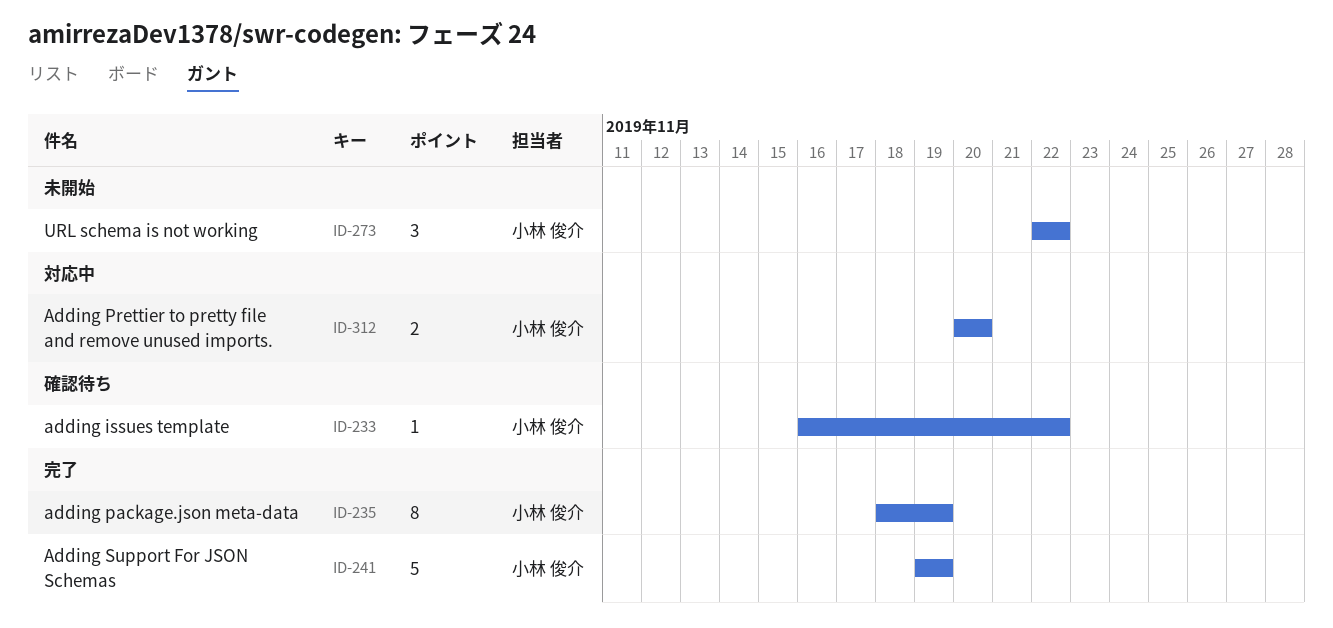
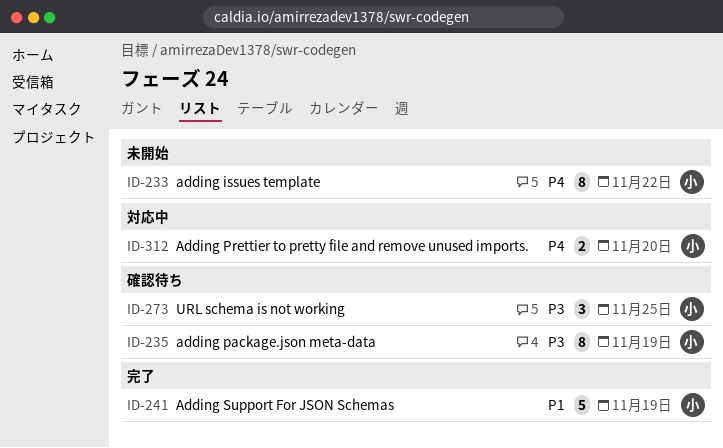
ID-233, status: 確認待ち -> 未開始
ID-233, estimate: 1 -> 8
ID-235, status: 完了 -> 確認待ち
ID-273, status: 未開始 -> 確認待ち
ID-273, due: Nov 22 -> Nov 25

